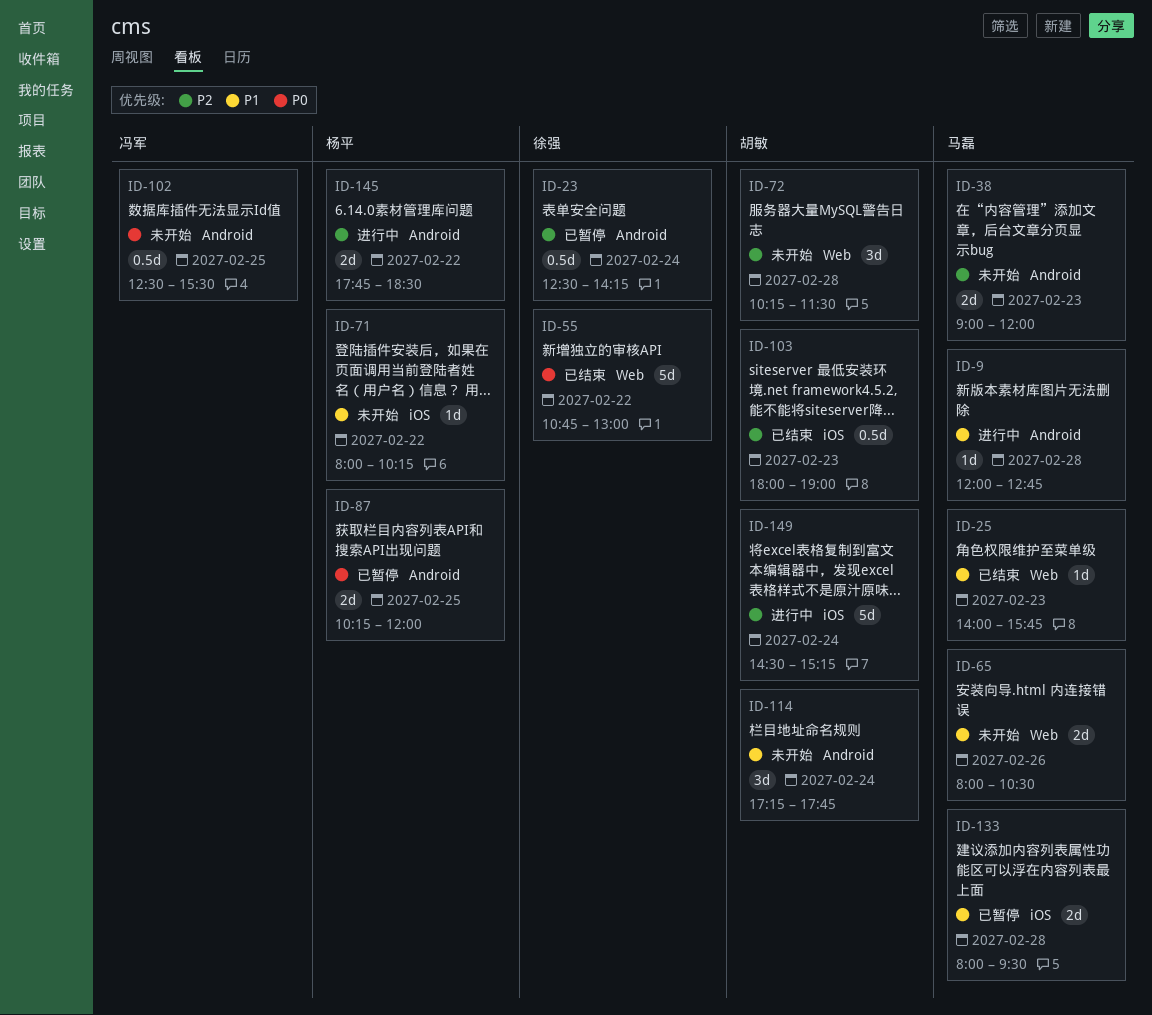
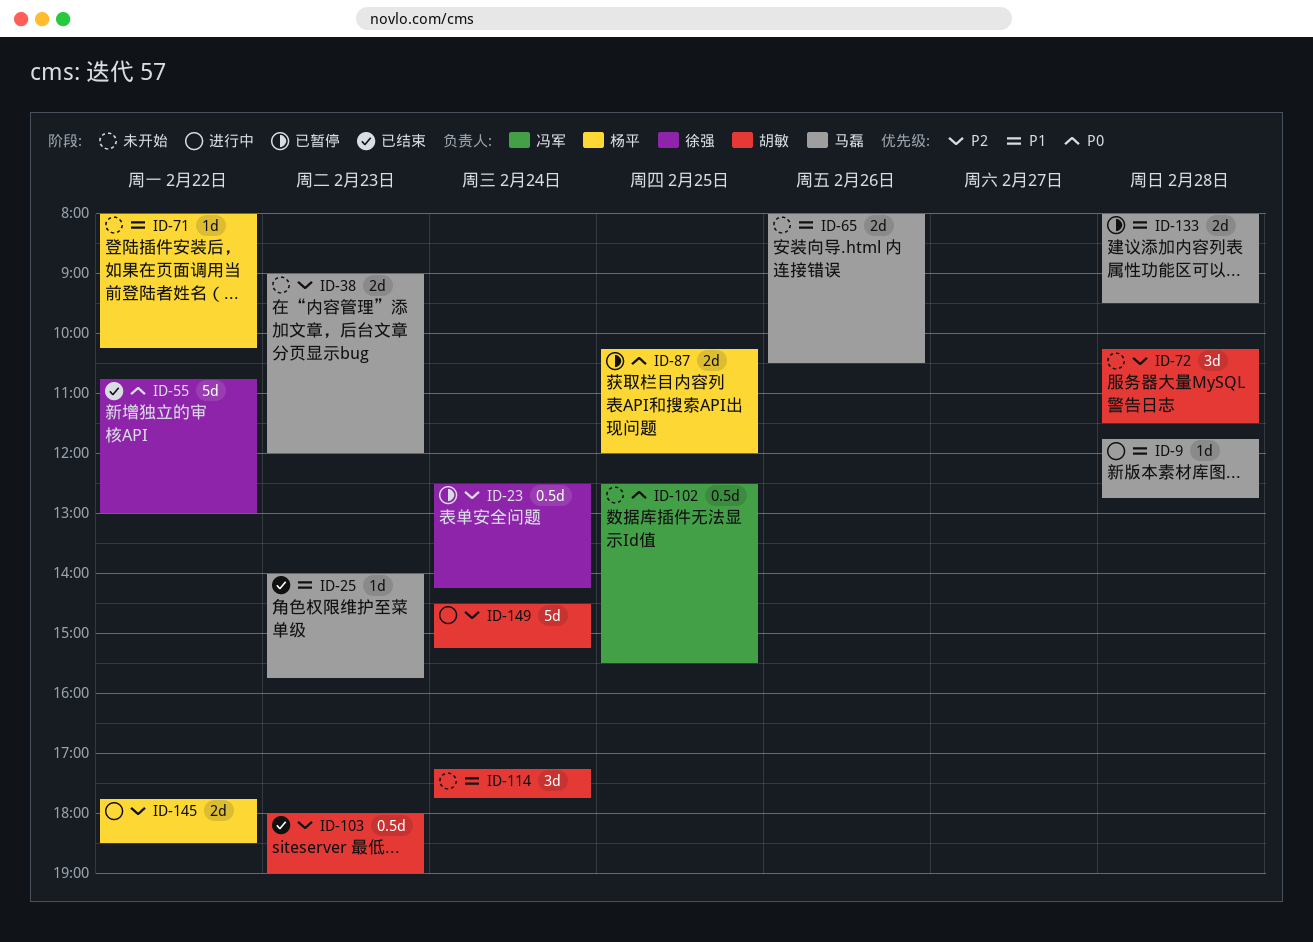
ID-9, begins: 12:00 -> 11:45

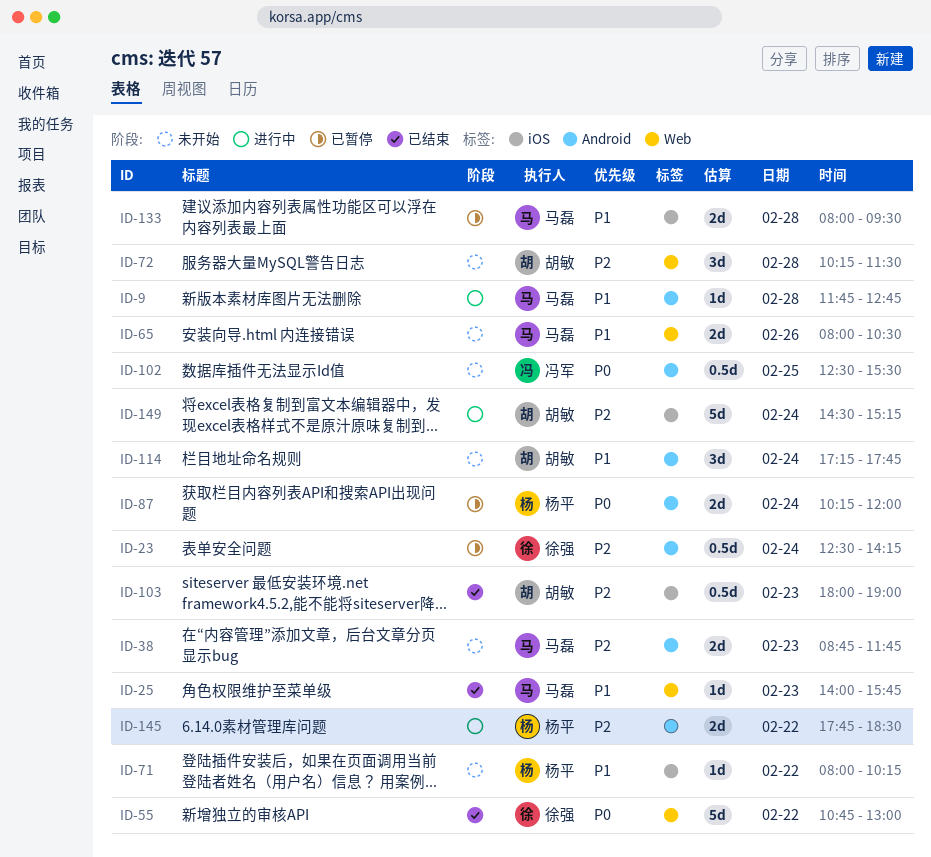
ID-38, begins: 09:00 -> 08:45
ID-38, ends: 12:00 -> 11:45
ID-87, day: Feb 25 -> Feb 24

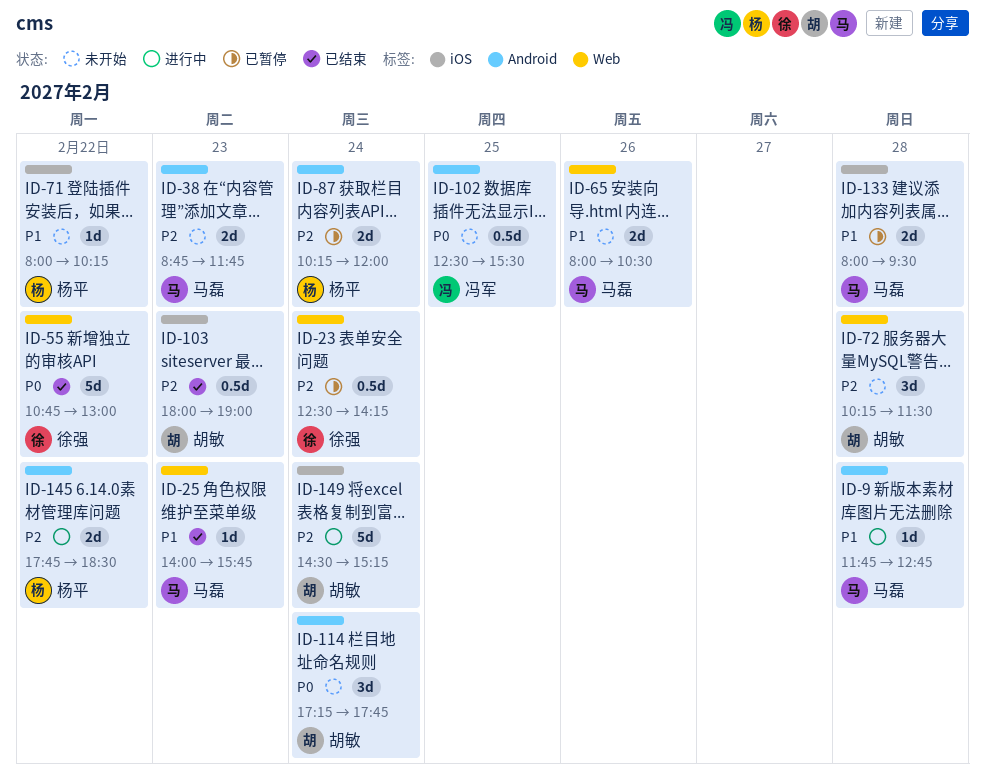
ID-23, label: Android -> Web
ID-87, priority: P0 -> P2
ID-114, priority: P1 -> P0

